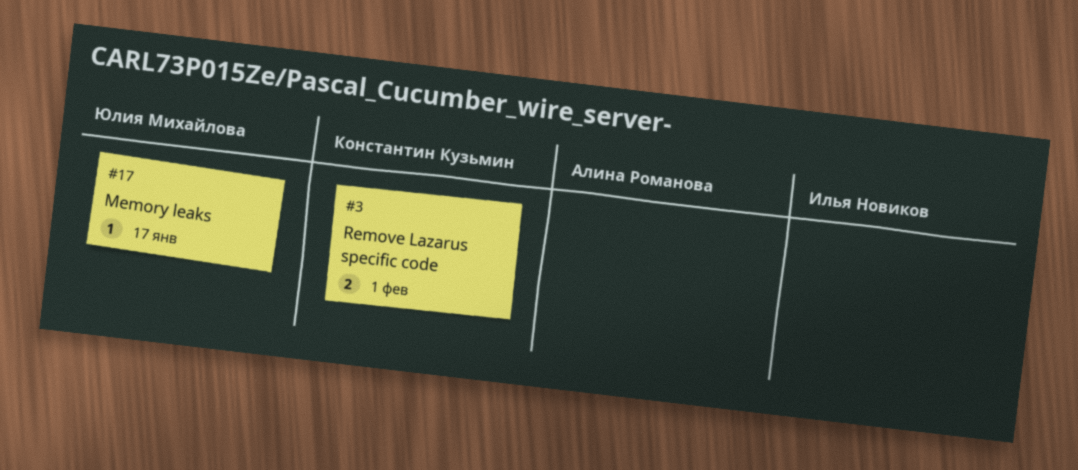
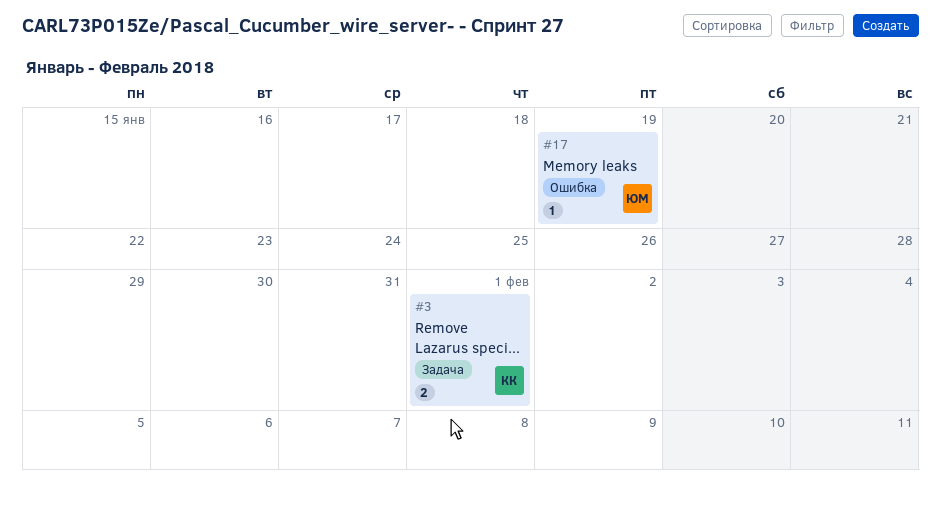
#17, due: Jan 17 -> Jan 19

